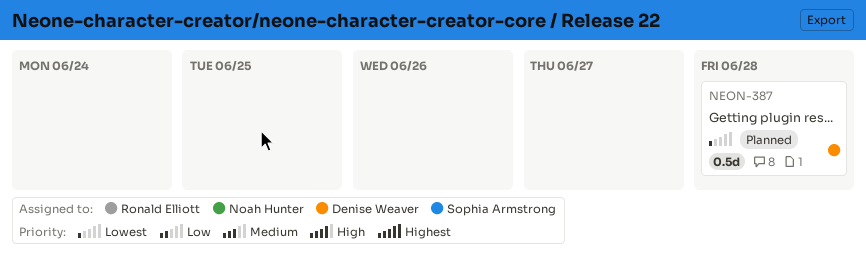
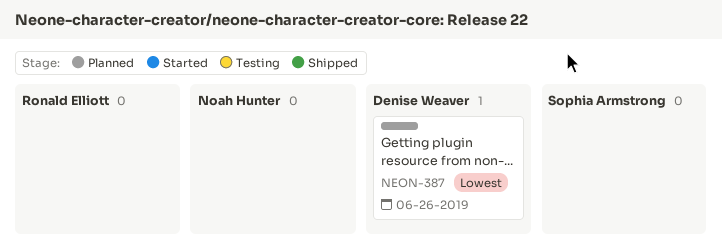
NEON-387, due: Jun 28 -> Jun 26

